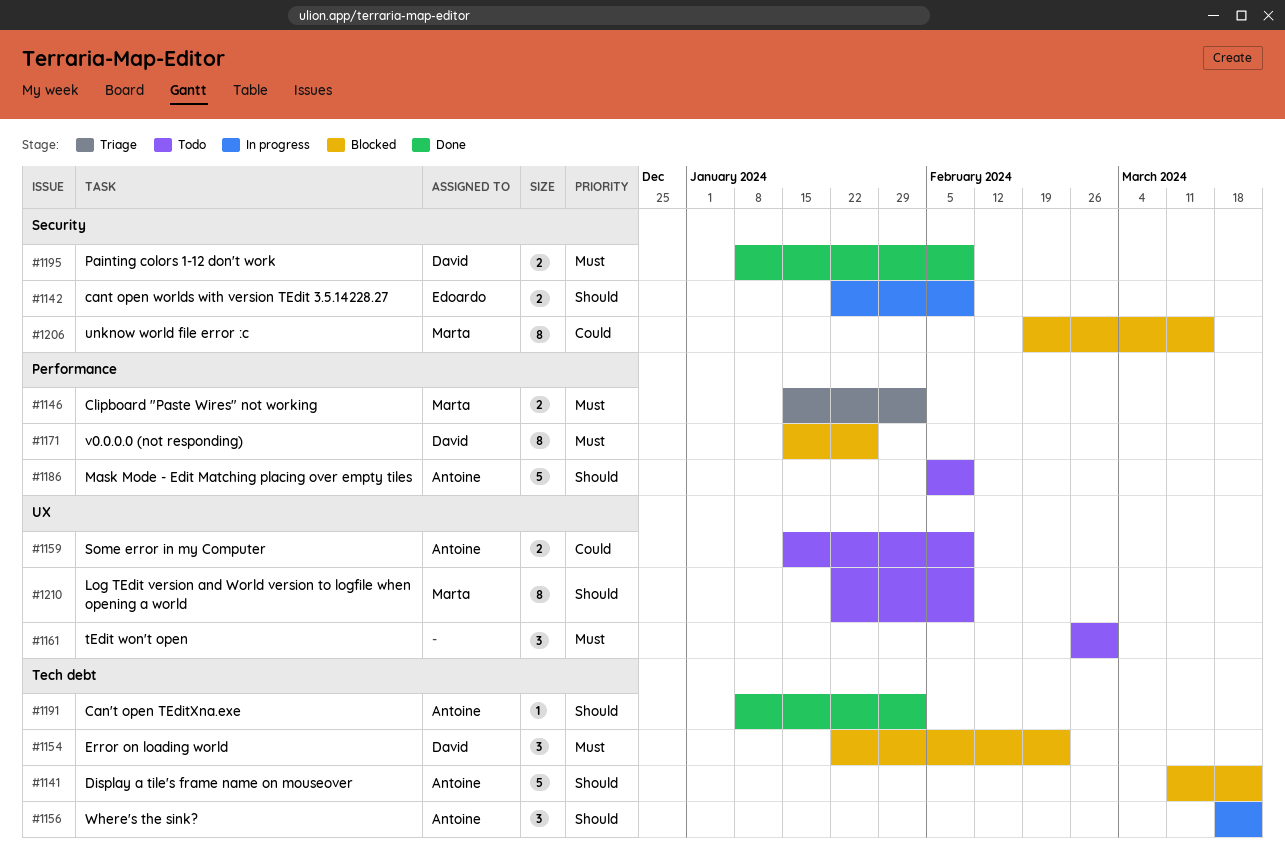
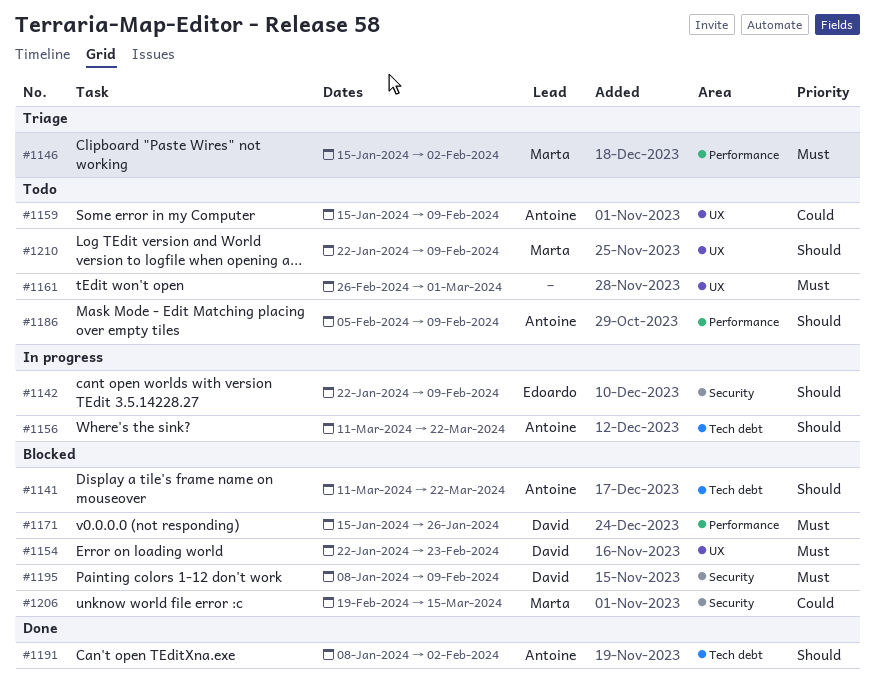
#1154, label: Tech debt -> UX
#1156, start: Mar 18 -> Mar 11
#1195, status: Done -> Blocked

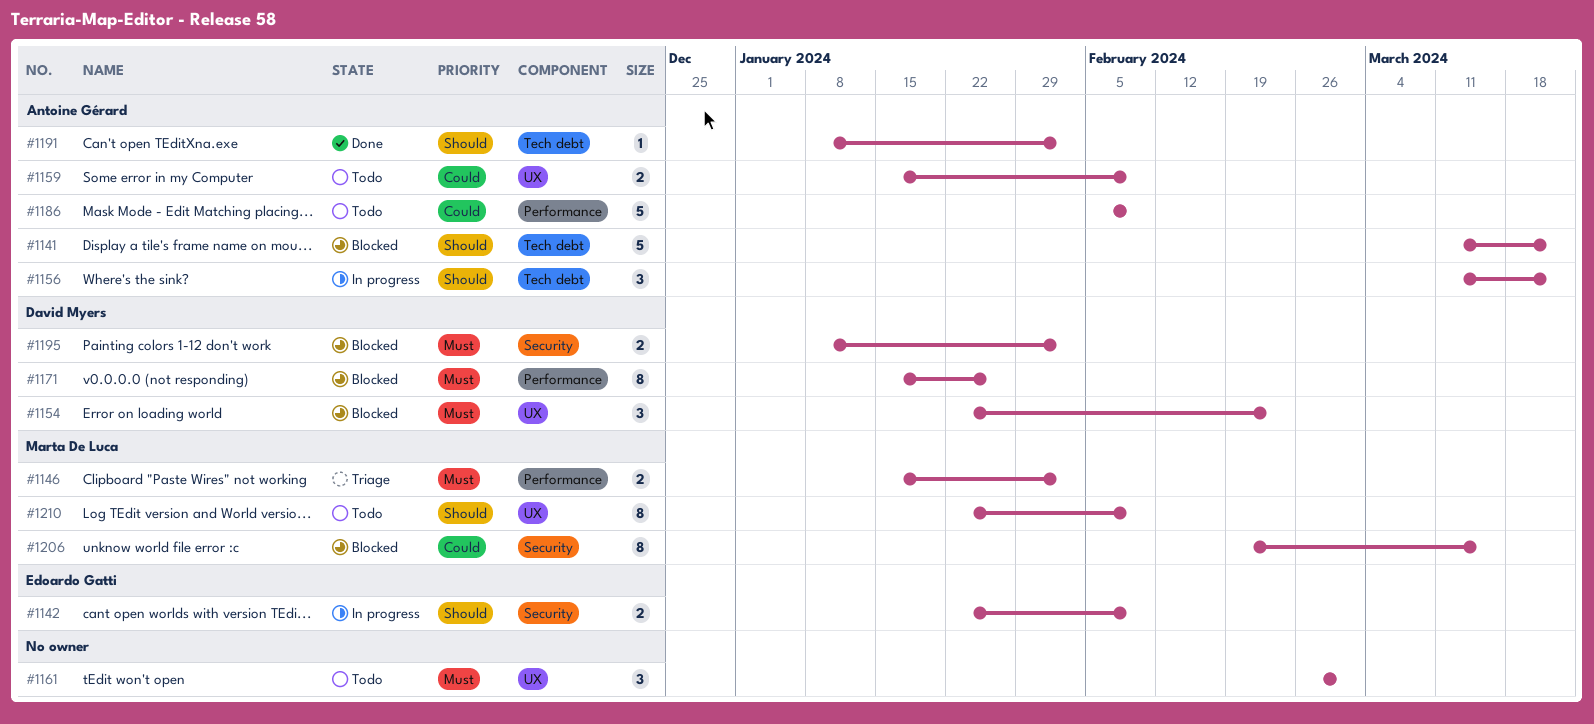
#1186, priority: Should -> Could
#1195, due: Feb 9 -> Feb 2

